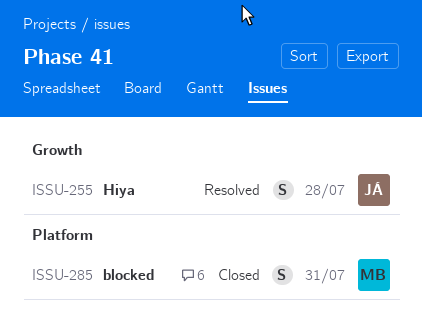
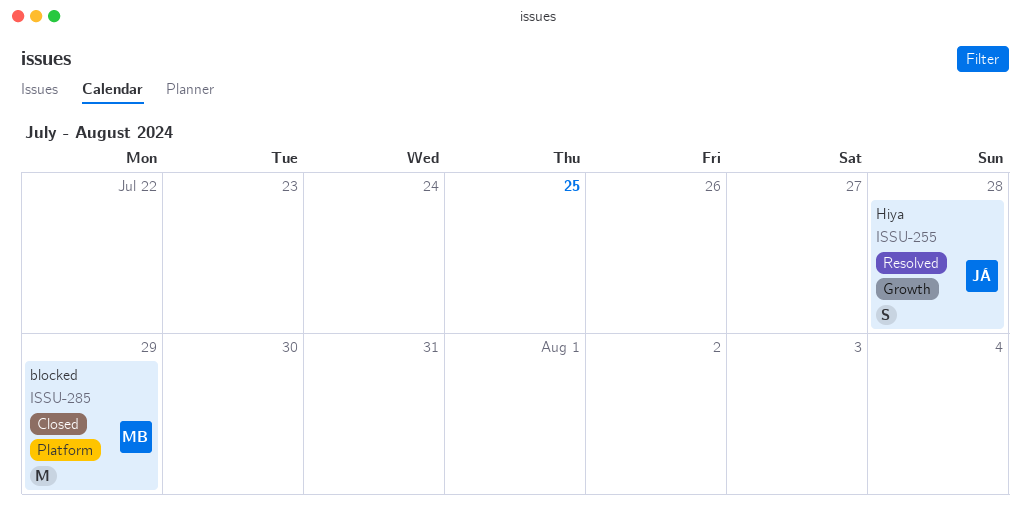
ISSU-285, estimate: S -> M
ISSU-285, due: Jul 31 -> Jul 29

